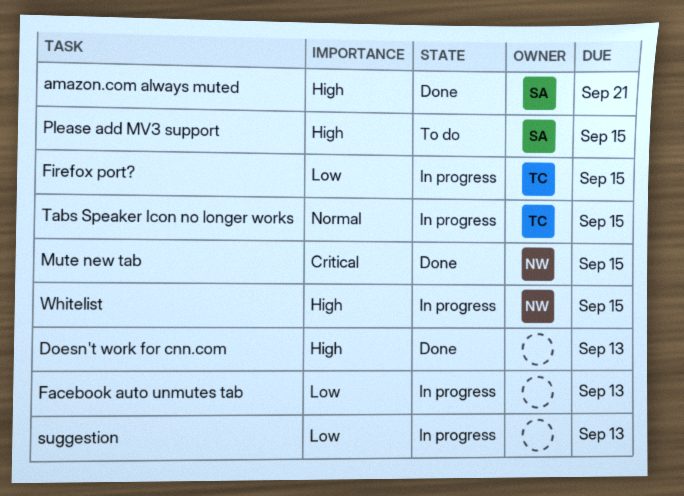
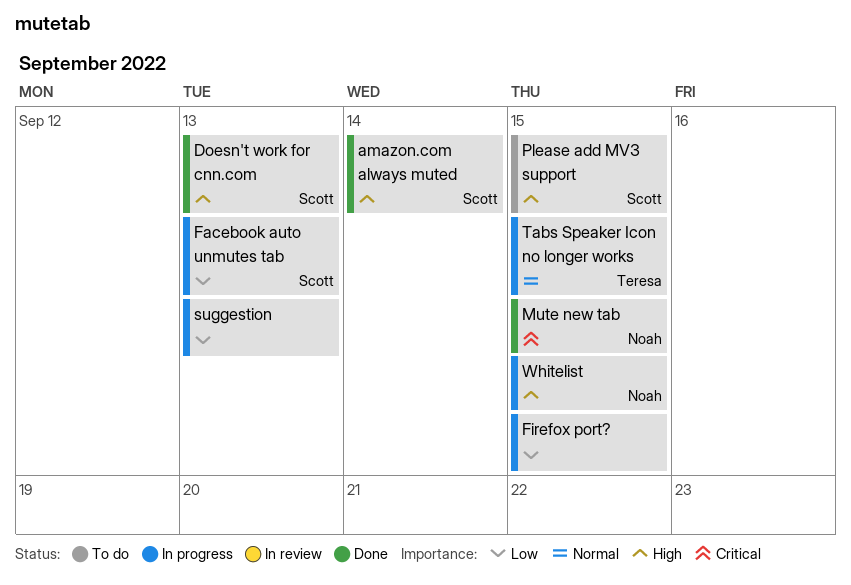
amazon.com always muted, due: Sep 21 -> Sep 14
Doesn't work for cnn.com, owner: none -> Scott
Facebook auto unmutes tab, owner: none -> Scott
Firefox port?, owner: Teresa -> none

